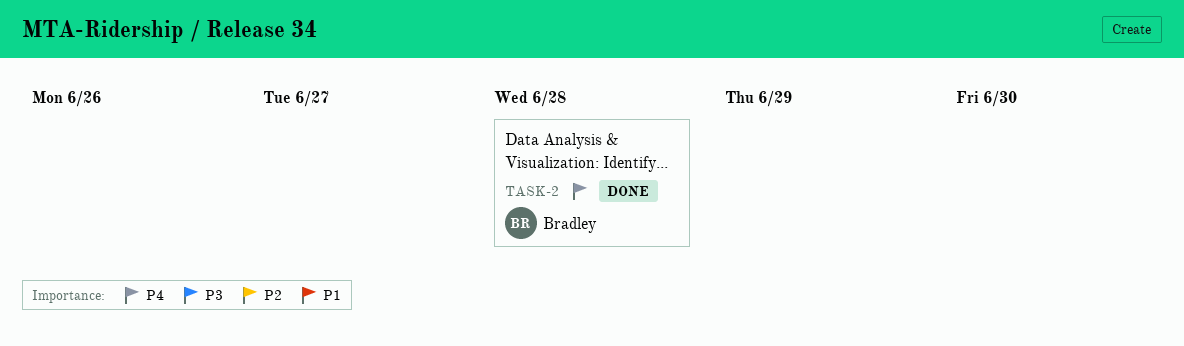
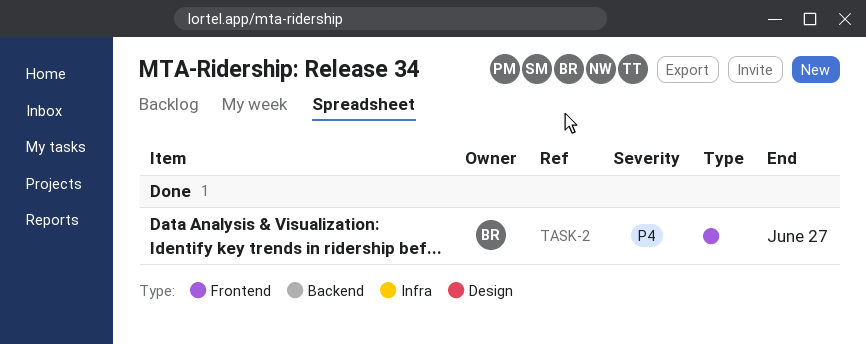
TASK-2, due: Jun 28 -> Jun 27

